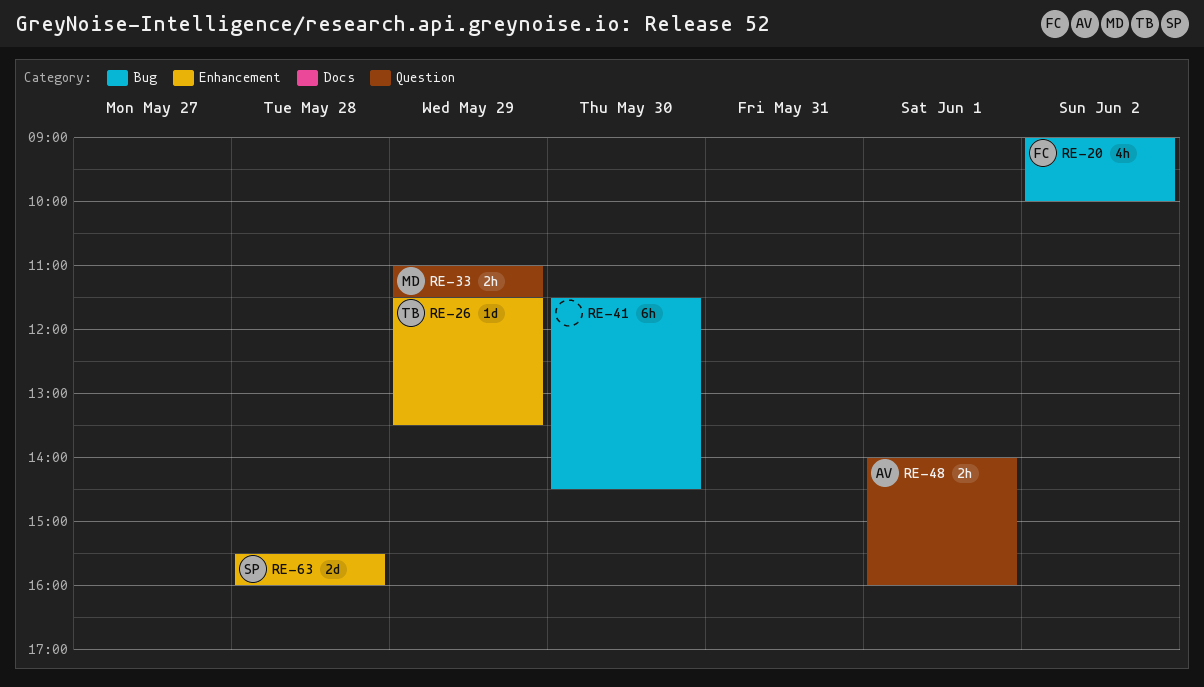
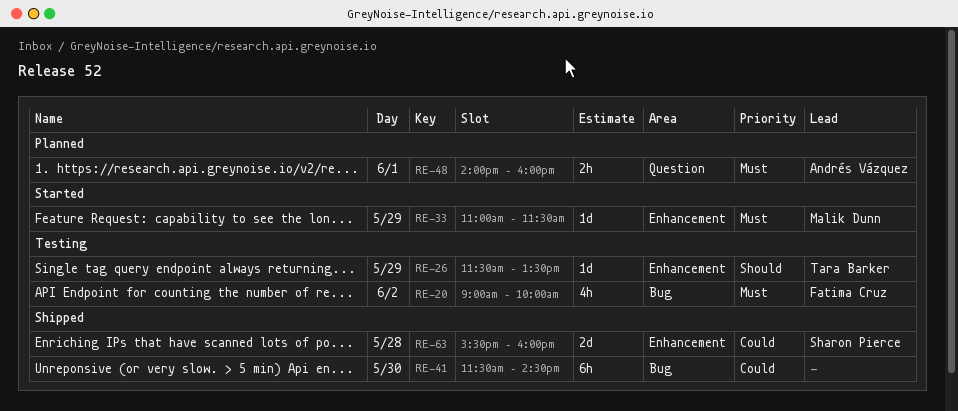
RE-33, label: Question -> Enhancement
RE-33, estimate: 2h -> 1d

